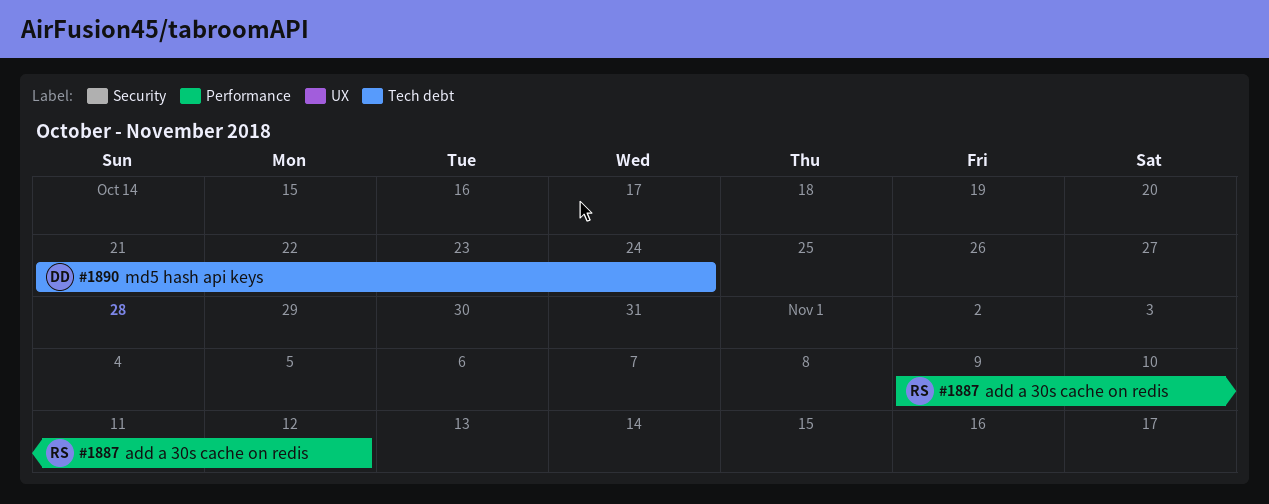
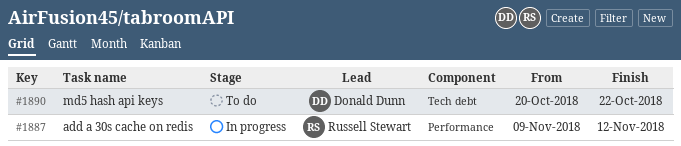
#1890, start: Oct 21 -> Oct 20
#1890, due: Oct 24 -> Oct 22

